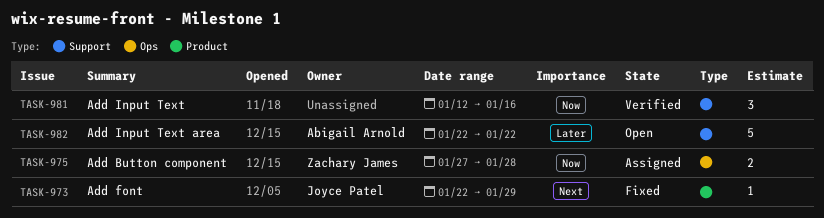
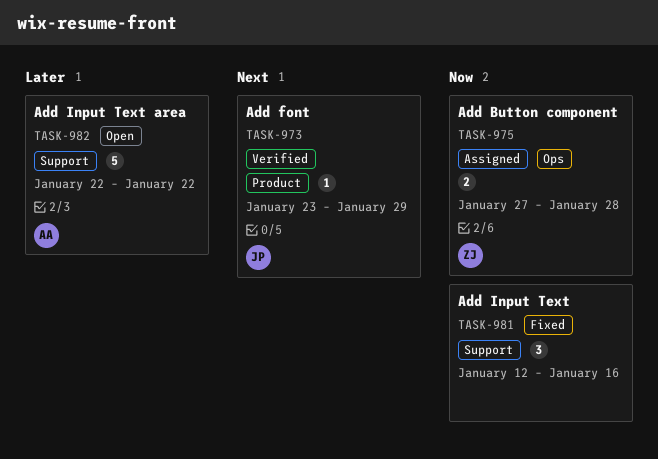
TASK-973, status: Fixed -> Verified
TASK-973, start: Jan 22 -> Jan 23
TASK-981, status: Verified -> Fixed

